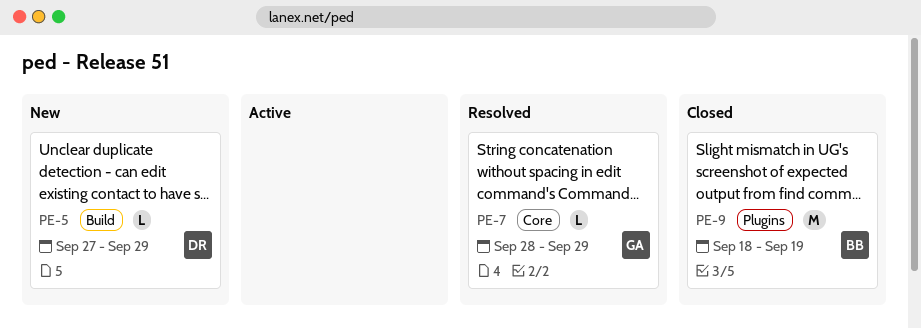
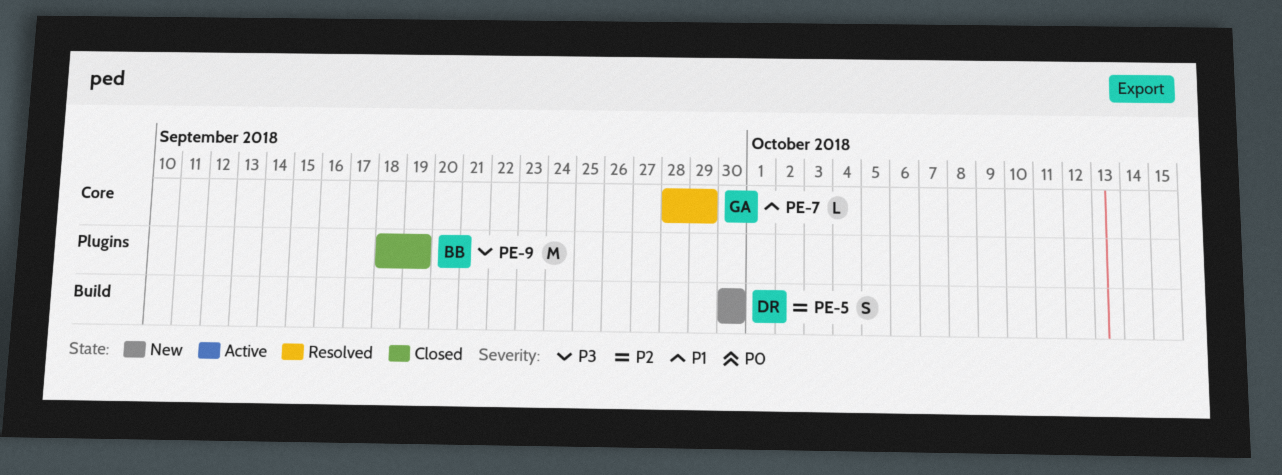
PE-5, estimate: L -> S
PE-5, start: Sep 27 -> Sep 30
PE-5, due: Sep 29 -> Sep 30

